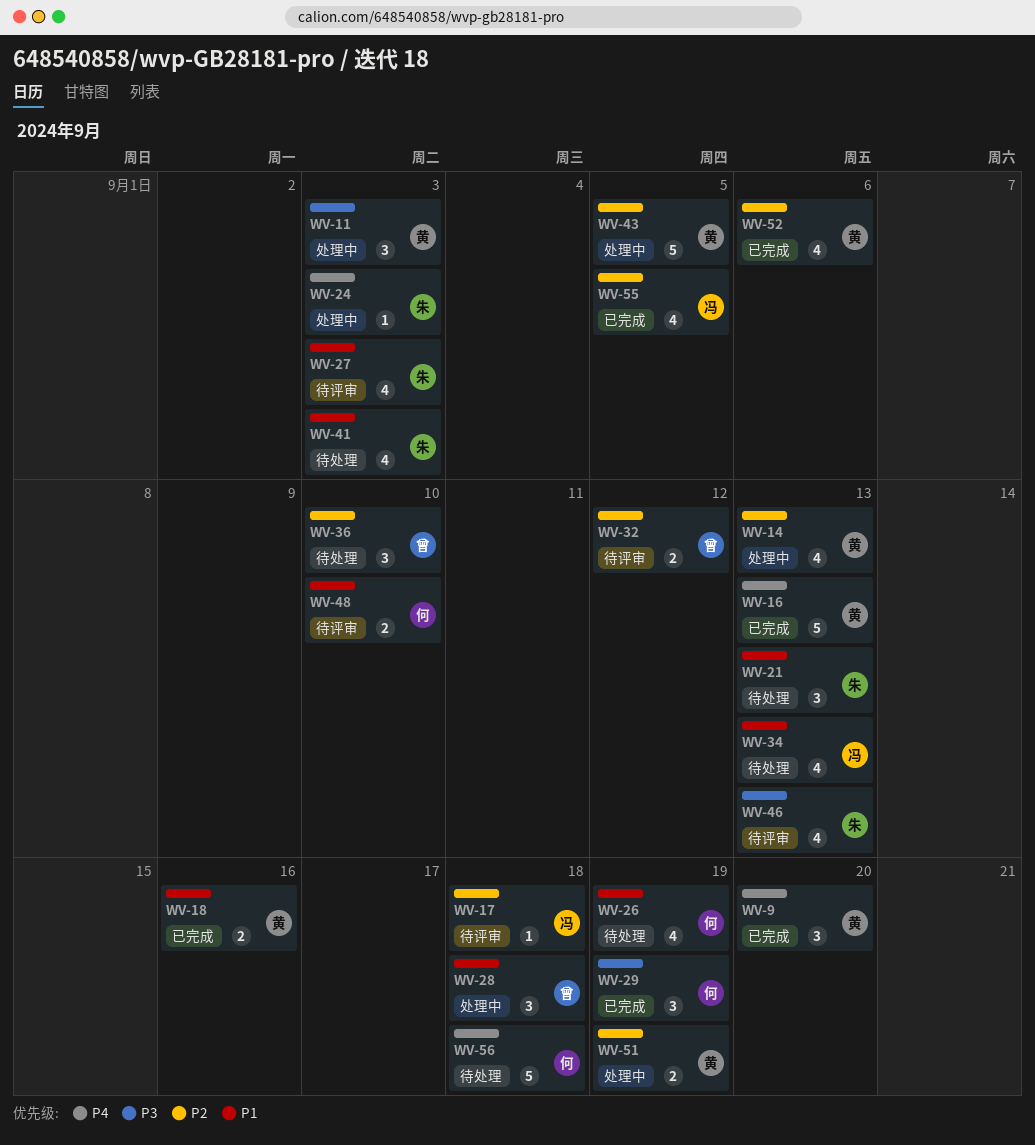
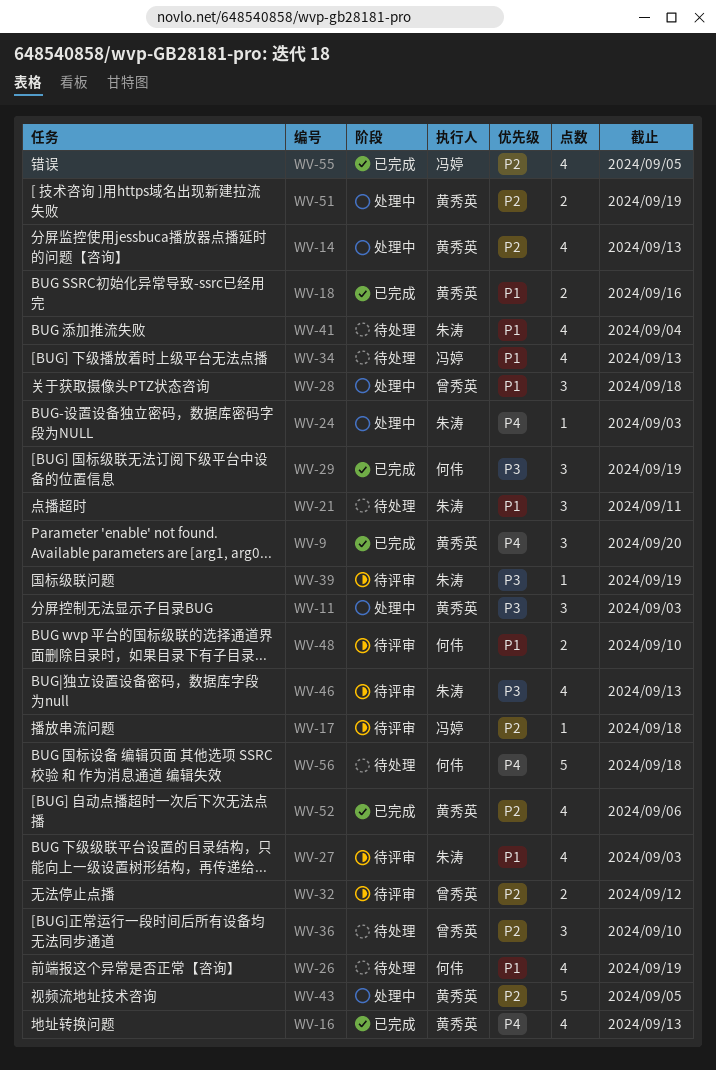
WV-16, estimate: 5 -> 4
WV-21, due: Sep 13 -> Sep 11
WV-39: none -> present
WV-41, due: Sep 3 -> Sep 4

